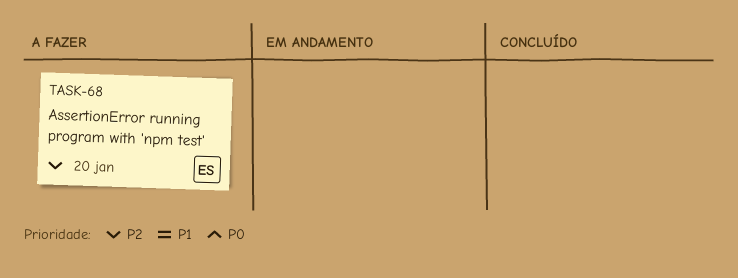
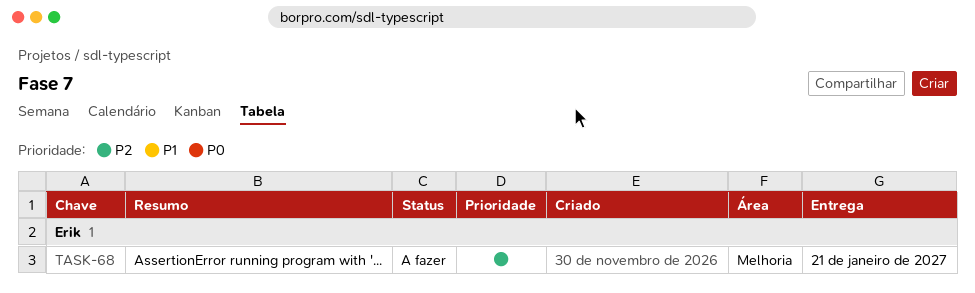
TASK-68, due: Jan 20 -> Jan 21

